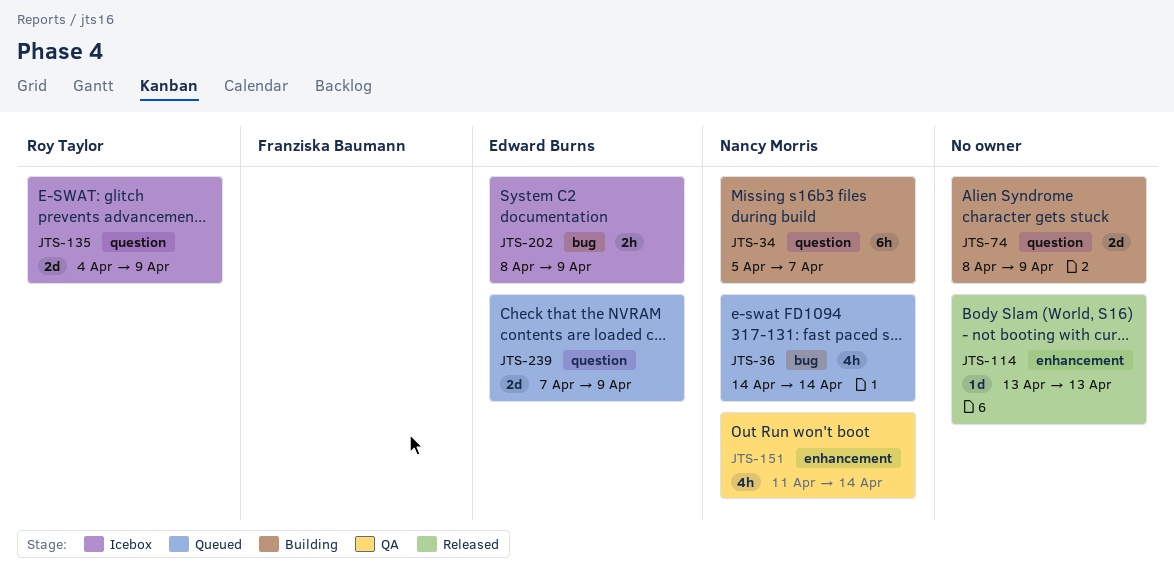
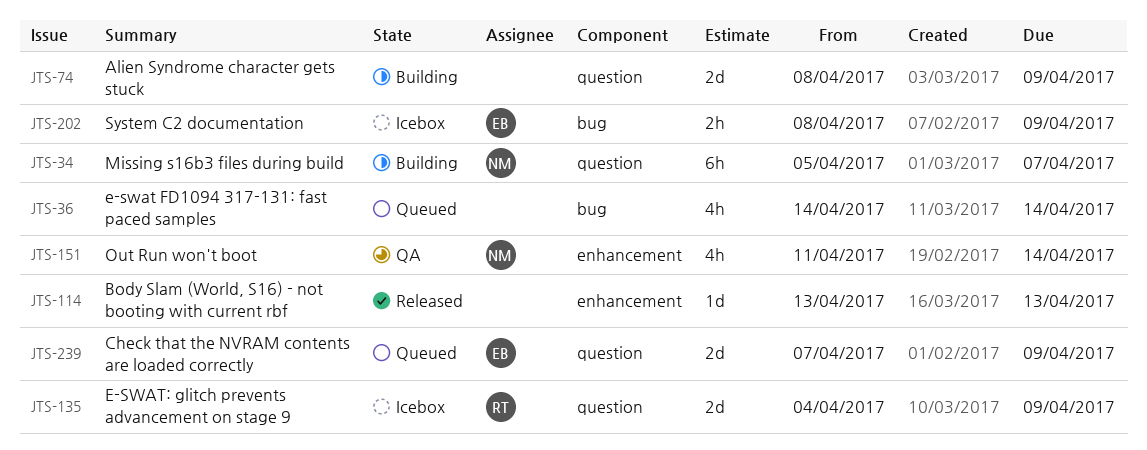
JTS-36, owner: Nancy Morris -> none

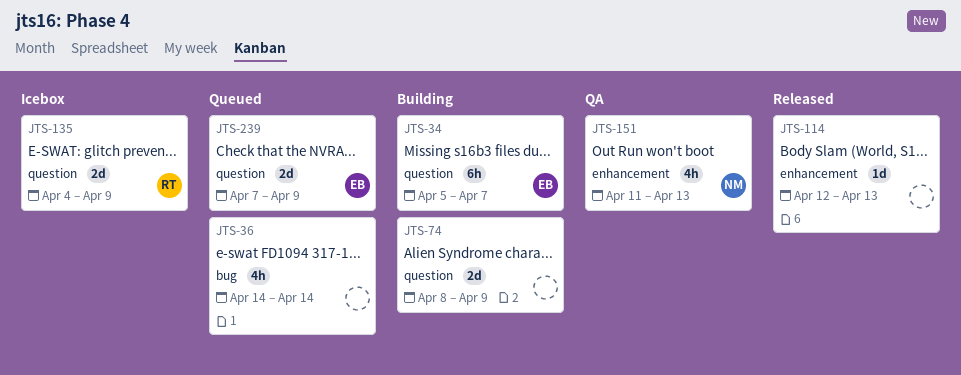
JTS-34, owner: NM -> EB
JTS-114, start: Apr 13 -> Apr 12
JTS-151, due: Apr 14 -> Apr 13
JTS-202: present -> none

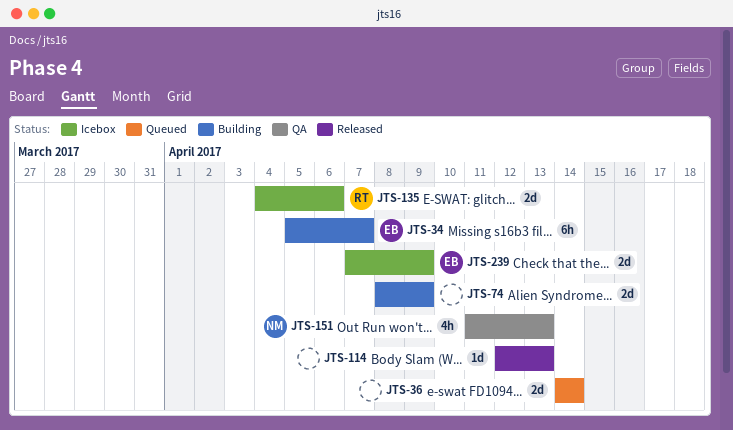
JTS-36, estimate: 4h -> 2d
JTS-135, due: Apr 9 -> Apr 6
JTS-239, status: Queued -> Icebox

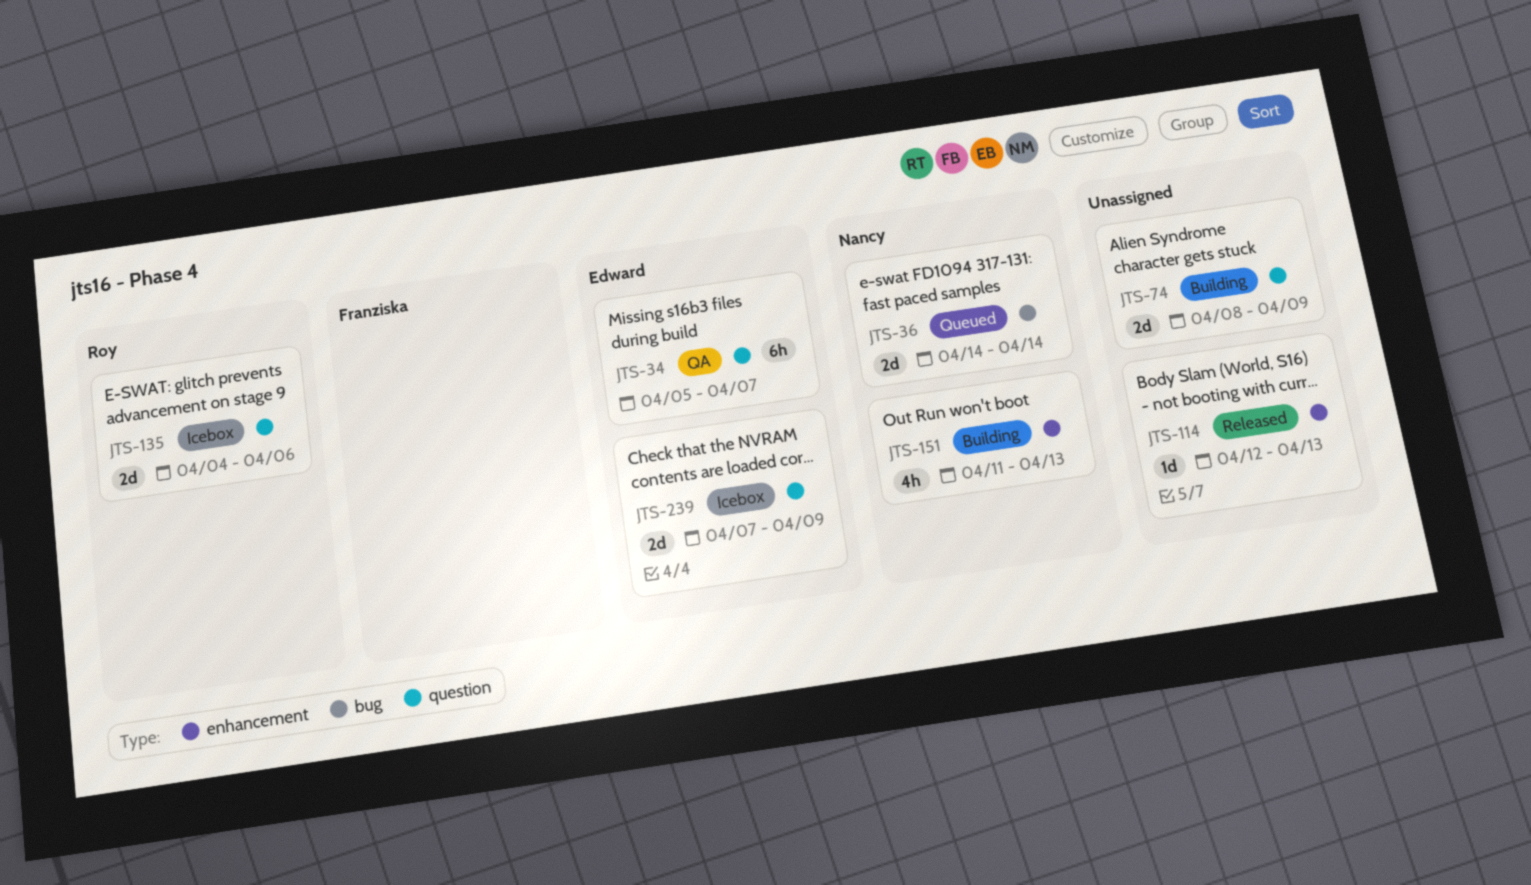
JTS-34, status: Building -> QA
JTS-36, owner: none -> Nancy
JTS-151, status: QA -> Building

